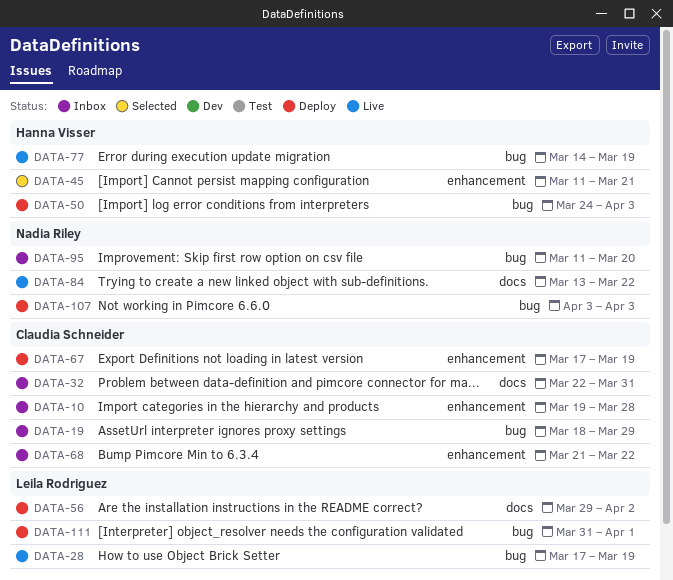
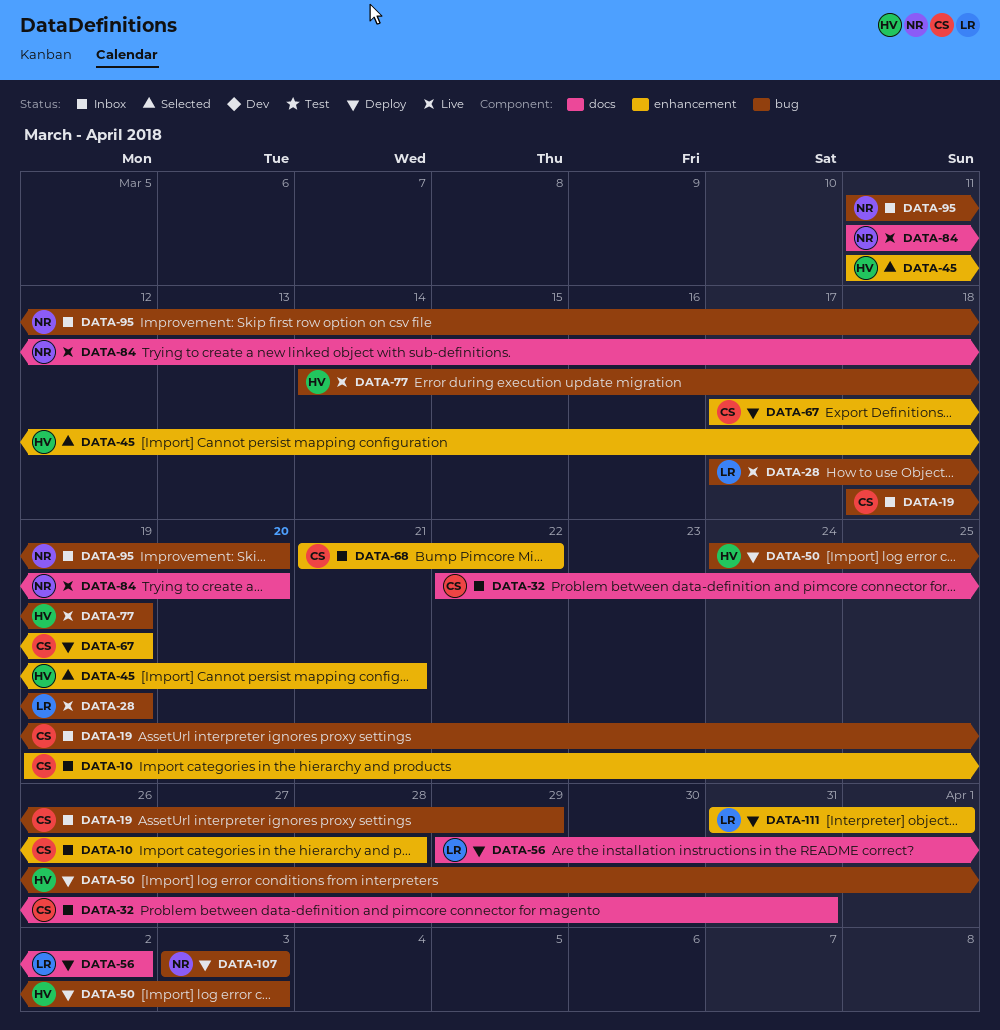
DATA-84, start: Mar 13 -> Mar 11
DATA-84, due: Mar 22 -> Mar 20
DATA-111, label: bug -> enhancement

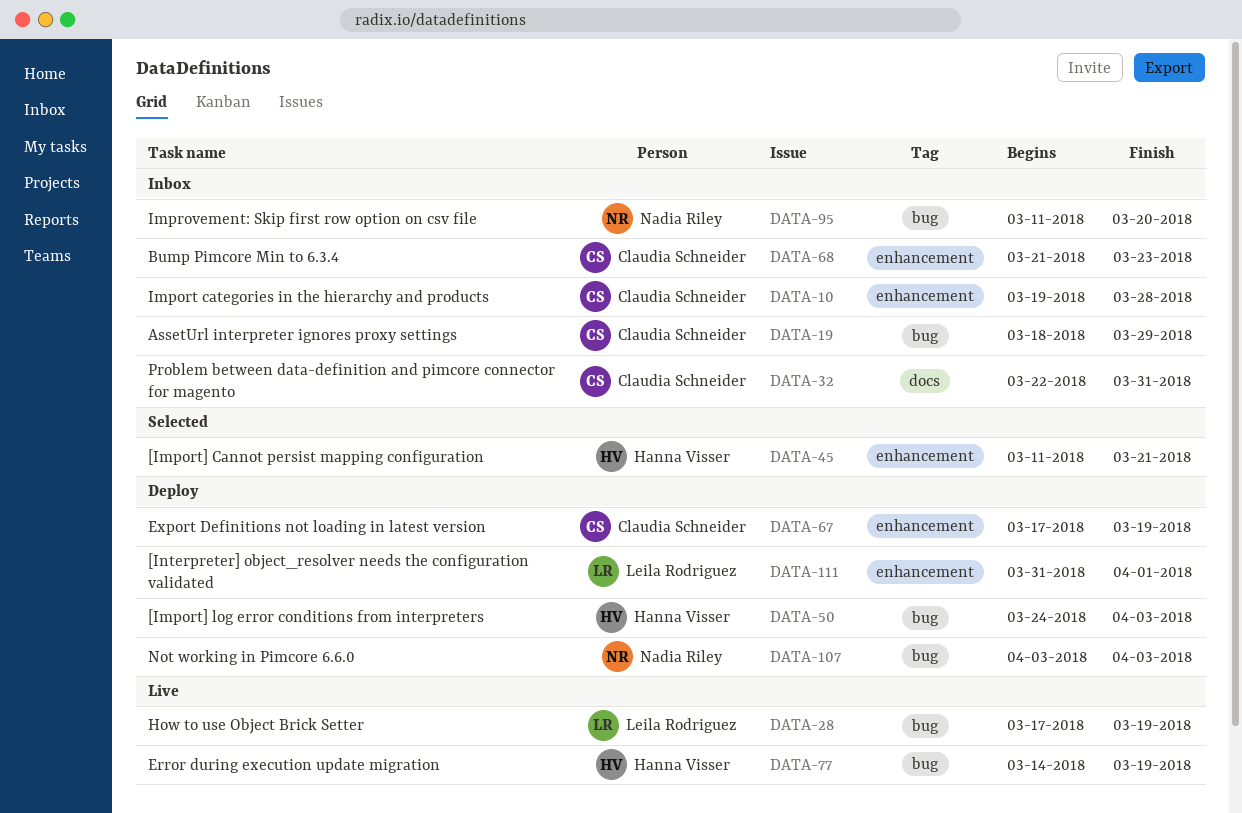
DATA-56: present -> none
DATA-68, due: Mar 22 -> Mar 23
DATA-84: present -> none

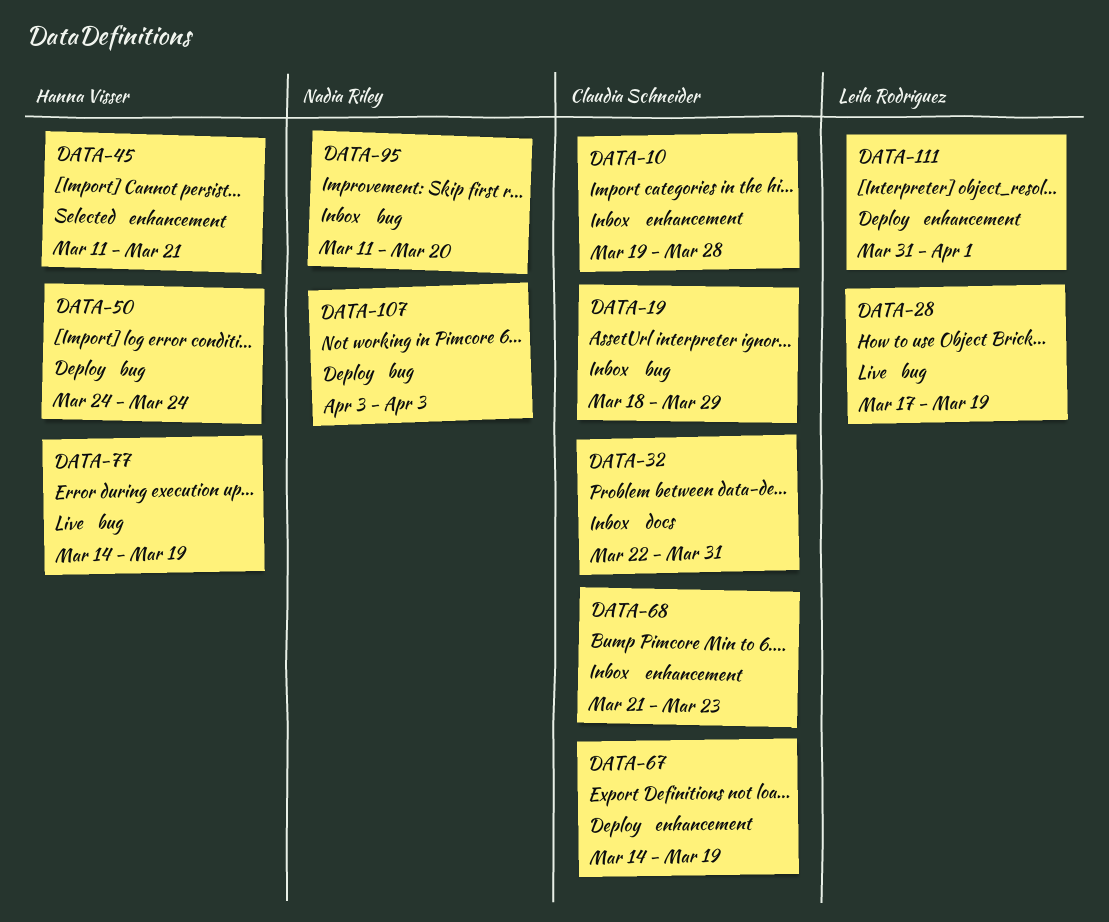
DATA-50, due: Apr 3 -> Mar 24
DATA-67, start: Mar 17 -> Mar 14

